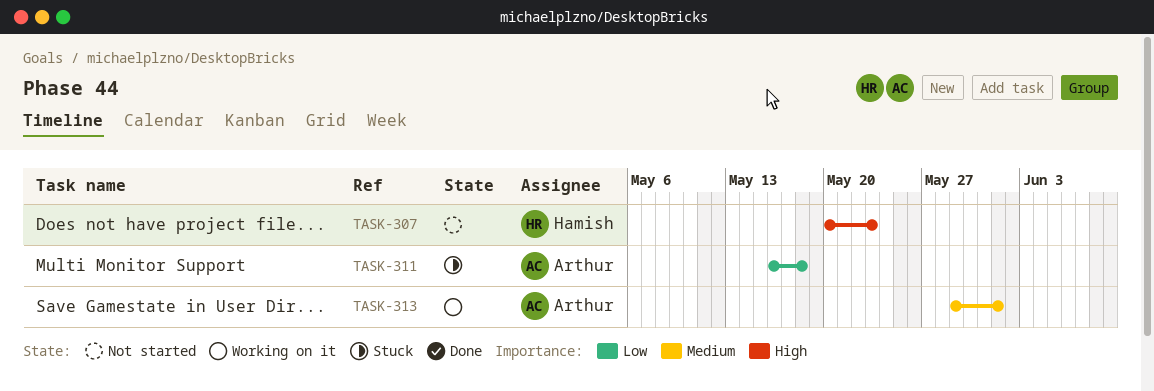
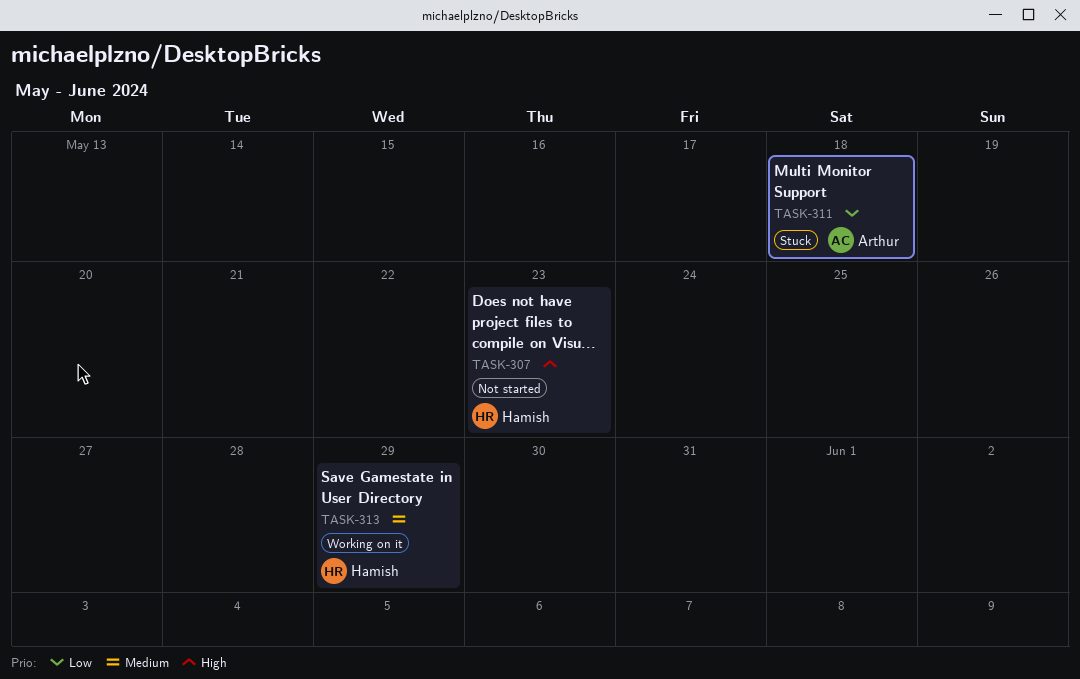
TASK-313, owner: Arthur -> Hamish
TASK-313, due: Jun 1 -> May 29

